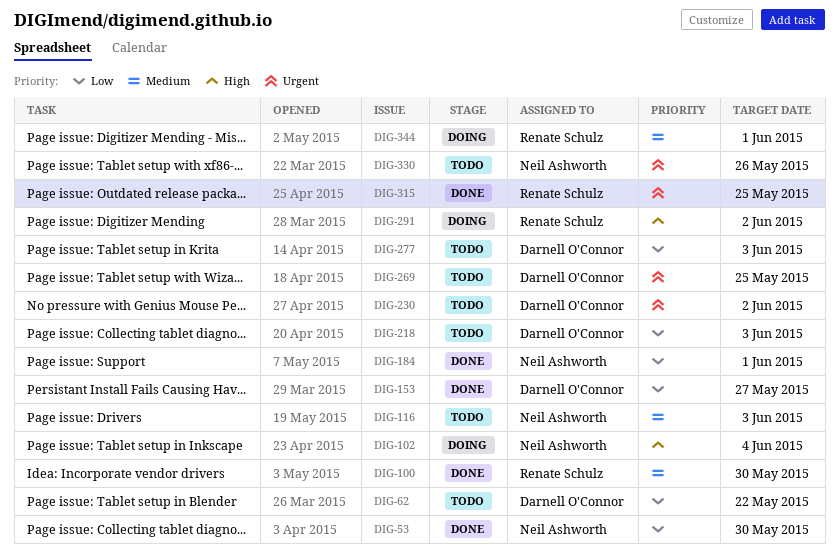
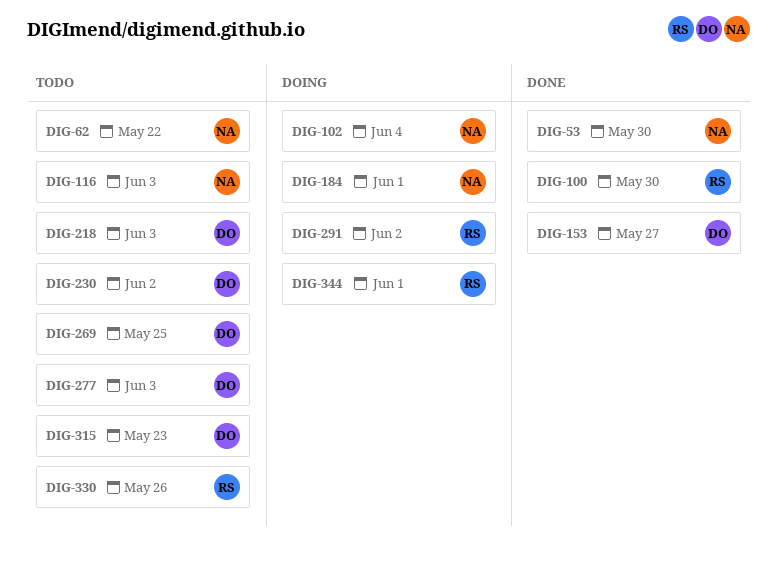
DIG-62, owner: Darnell O'Connor -> Neil Ashworth
DIG-184, status: Done -> Doing
DIG-315, status: Done -> Todo
DIG-315, owner: Renate Schulz -> Darnell O'Connor
DIG-315, due: May 25 -> May 23
DIG-330, owner: Neil Ashworth -> Renate Schulz

